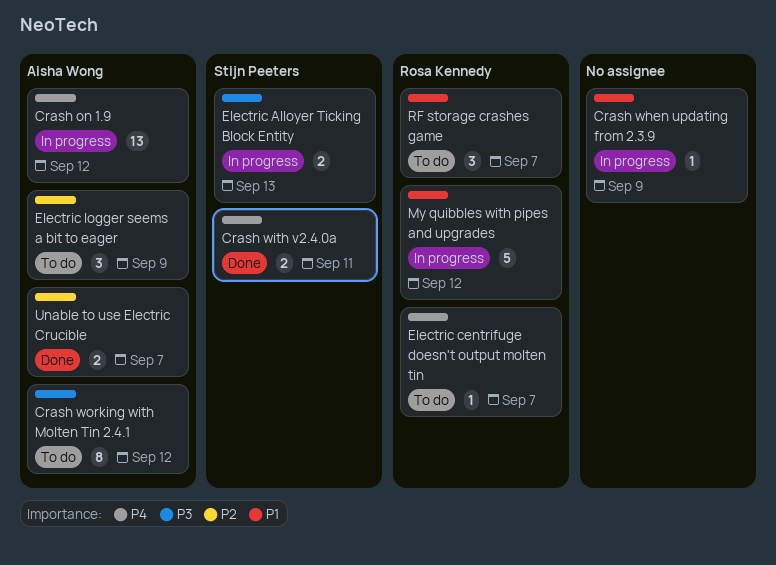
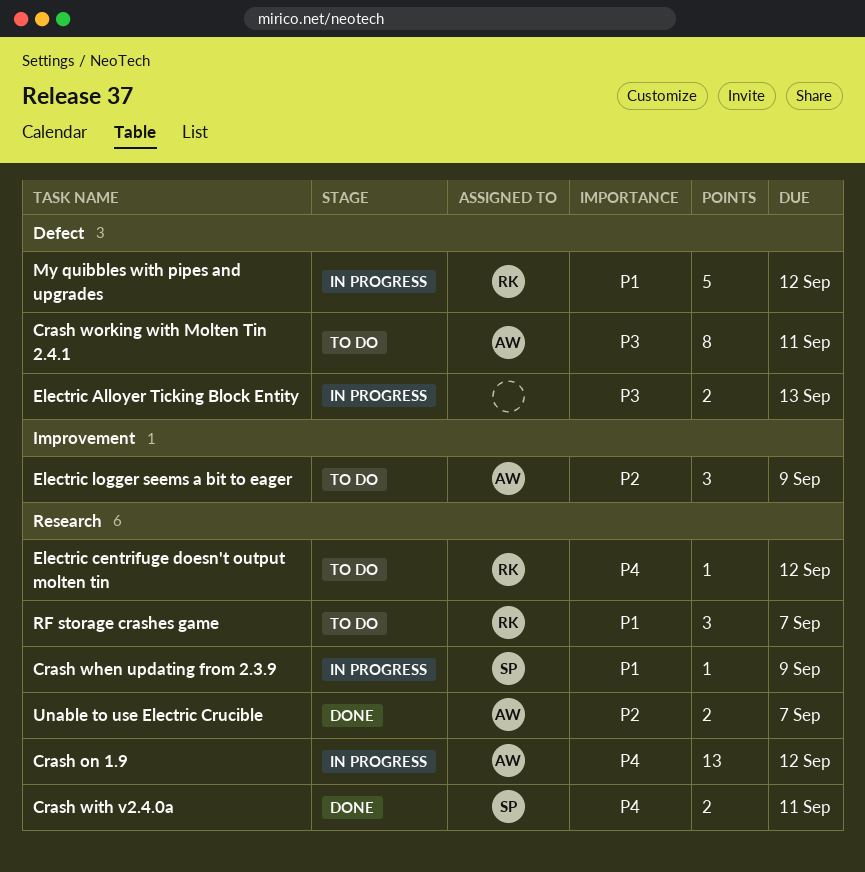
Crash when updating from 2.3.9, owner: none -> Stijn Peeters
Crash working with Molten Tin 2.4.1, due: Sep 12 -> Sep 11
Electric Alloyer Ticking Block Entity, owner: Stijn Peeters -> none
Electric centrifuge doesn't output molten tin, due: Sep 7 -> Sep 12

